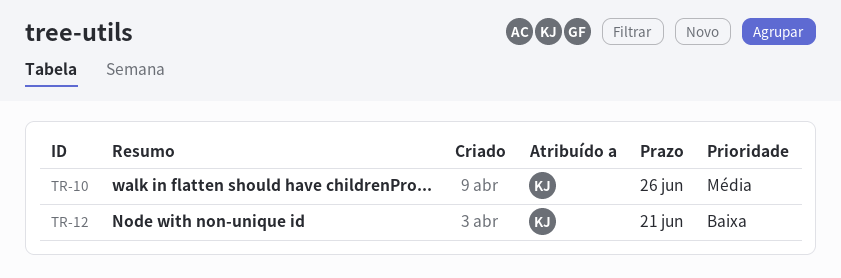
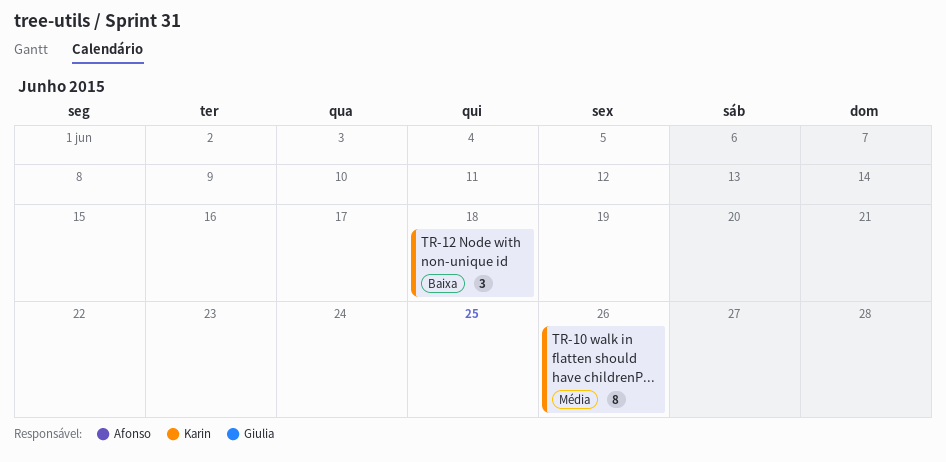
TR-12, due: Jun 21 -> Jun 18

